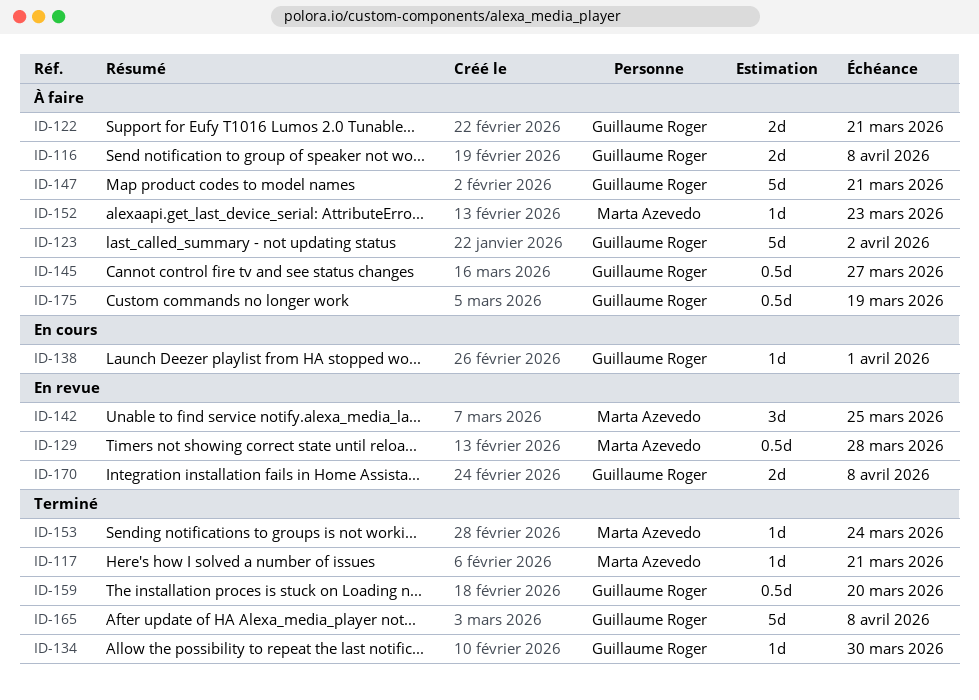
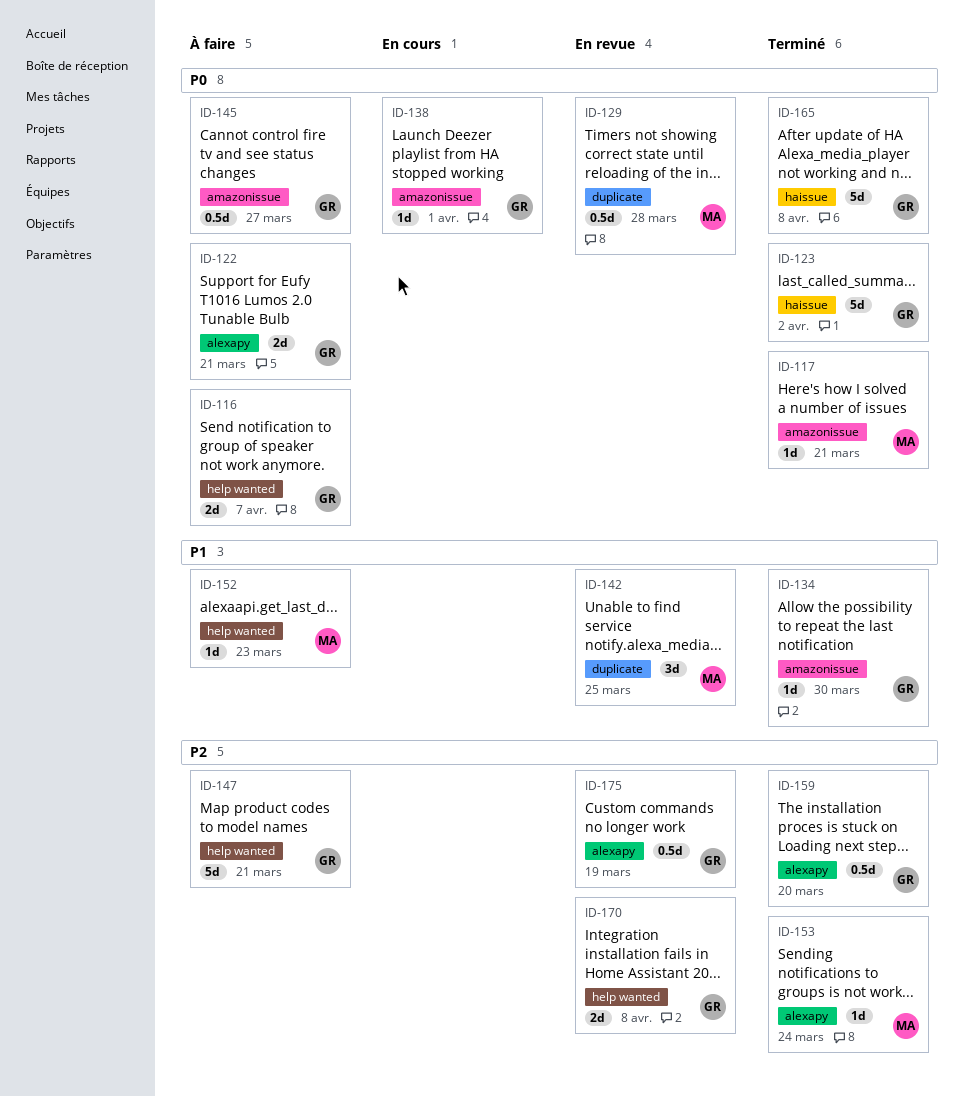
ID-116, due: Apr 8 -> Apr 7
ID-123, status: À faire -> Terminé
ID-175, status: À faire -> En revue

